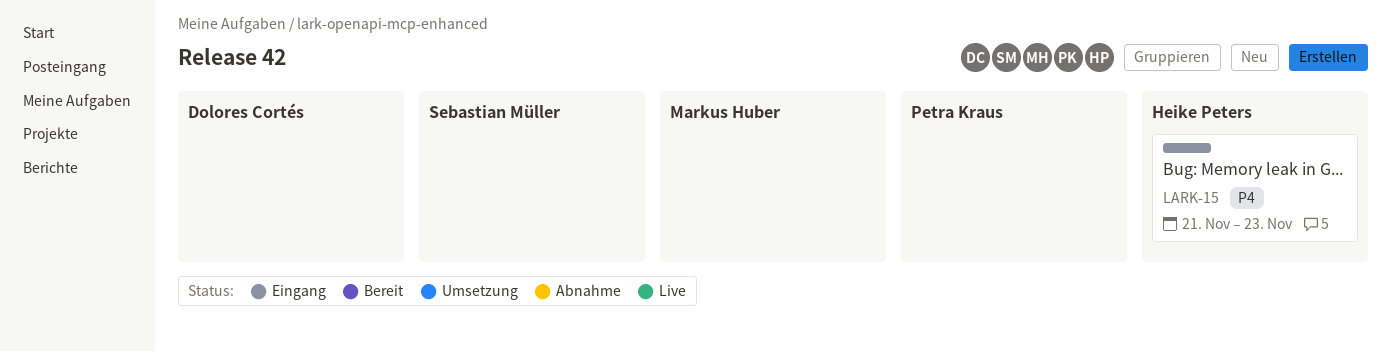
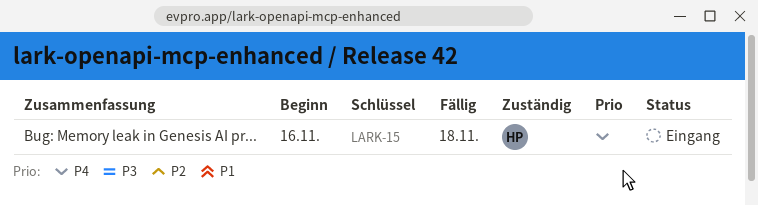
LARK-15, start: Nov 21 -> Nov 16
LARK-15, due: Nov 23 -> Nov 18

